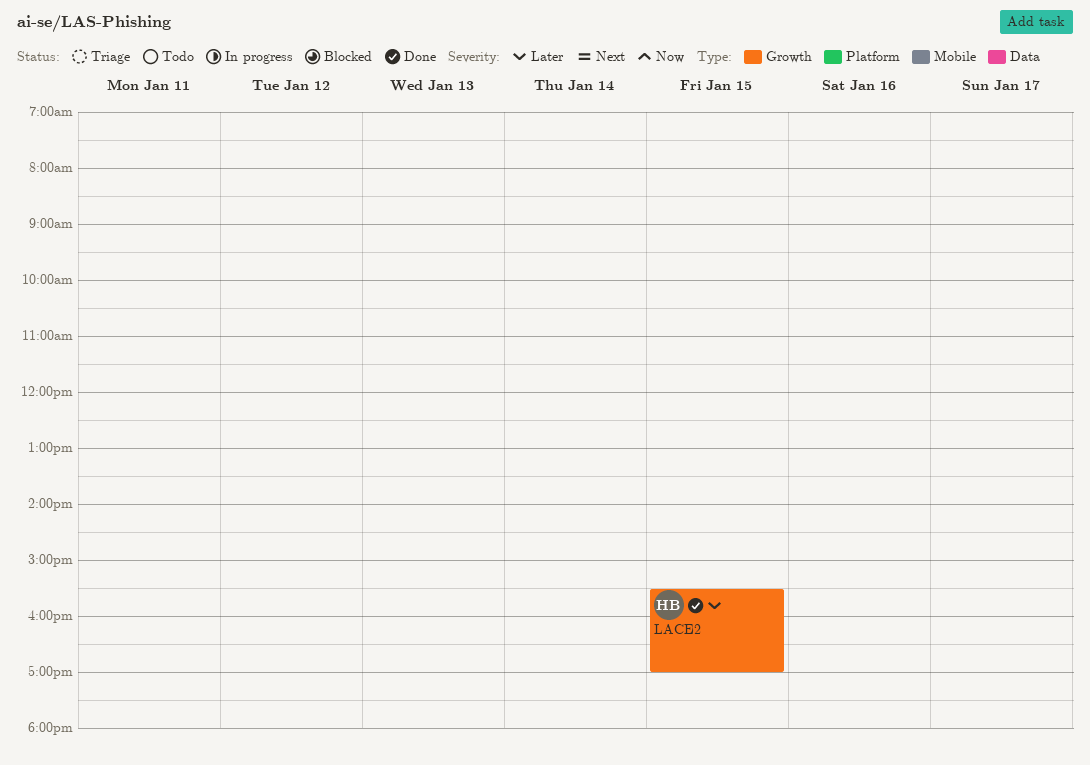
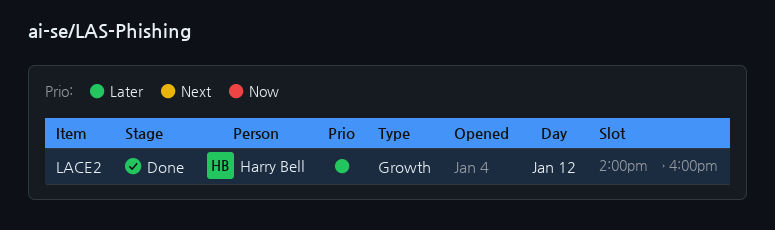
LACE2, day: Jan 15 -> Jan 12
LACE2, begins: 15:30 -> 14:00
LACE2, ends: 17:00 -> 16:00

